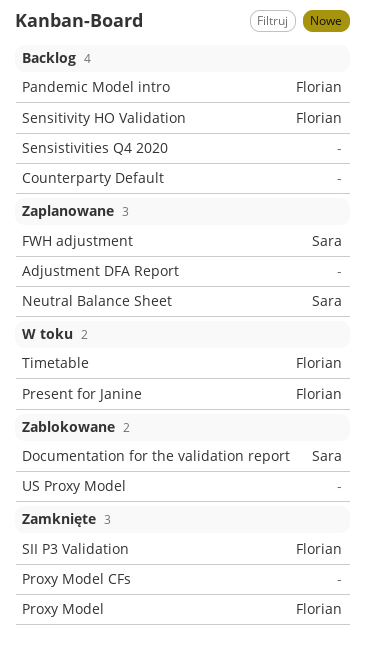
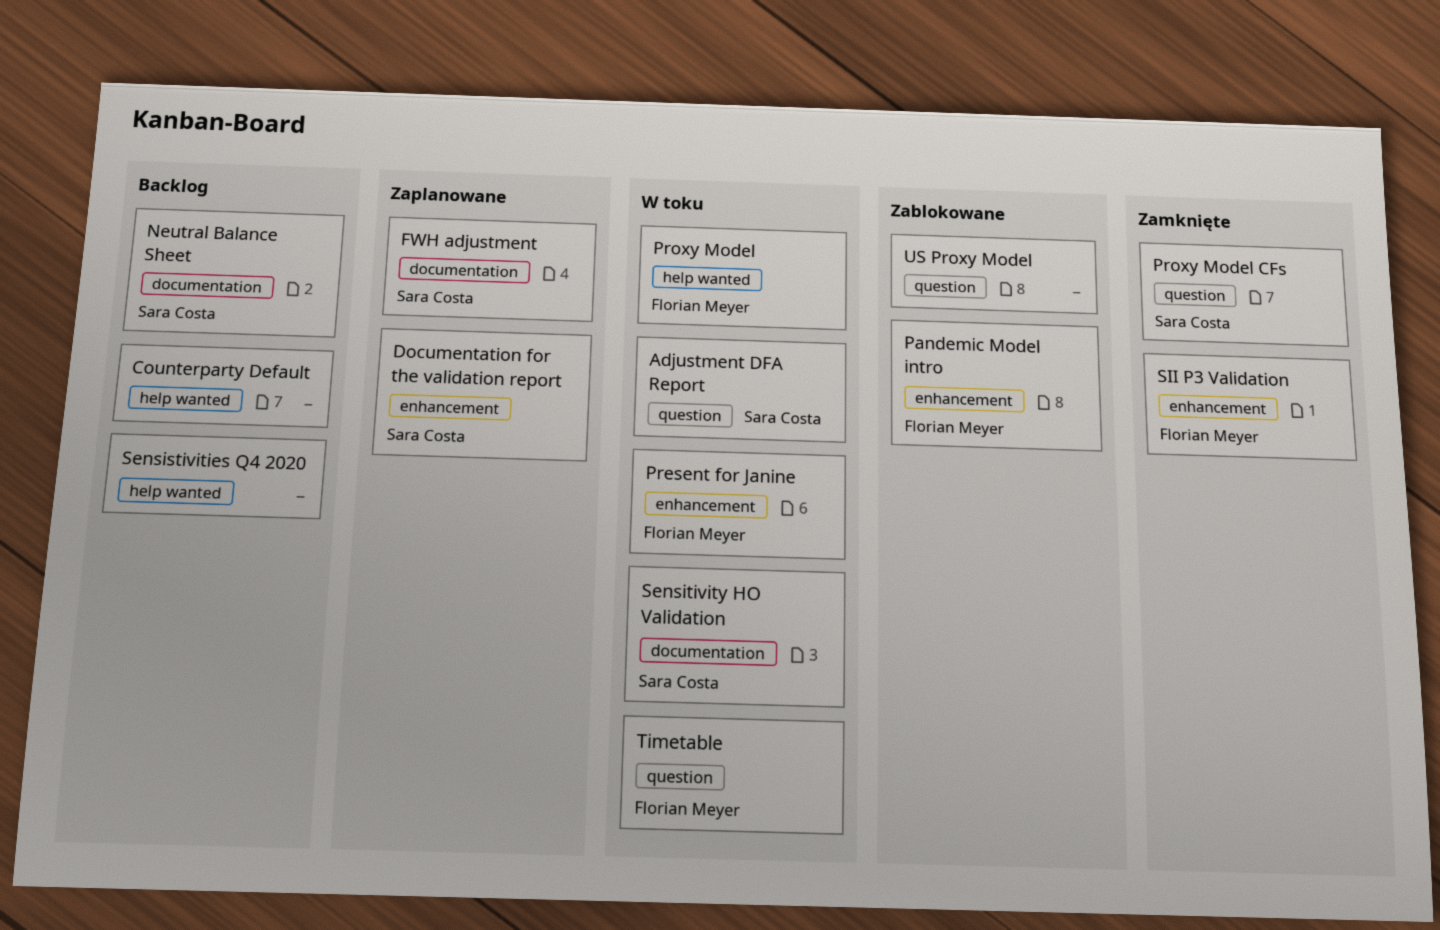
Adjustment DFA Report, status: Zaplanowane -> W toku
Adjustment DFA Report, owner: none -> Sara Costa
Documentation for the validation report, status: Zablokowane -> Zaplanowane
Neutral Balance Sheet, status: Zaplanowane -> Backlog
Pandemic Model intro, status: Backlog -> Zablokowane
Proxy Model, status: Zamknięte -> W toku
Proxy Model CFs, owner: none -> Sara Costa
Sensitivity HO Validation, status: Backlog -> W toku
Sensitivity HO Validation, owner: Florian Meyer -> Sara Costa

